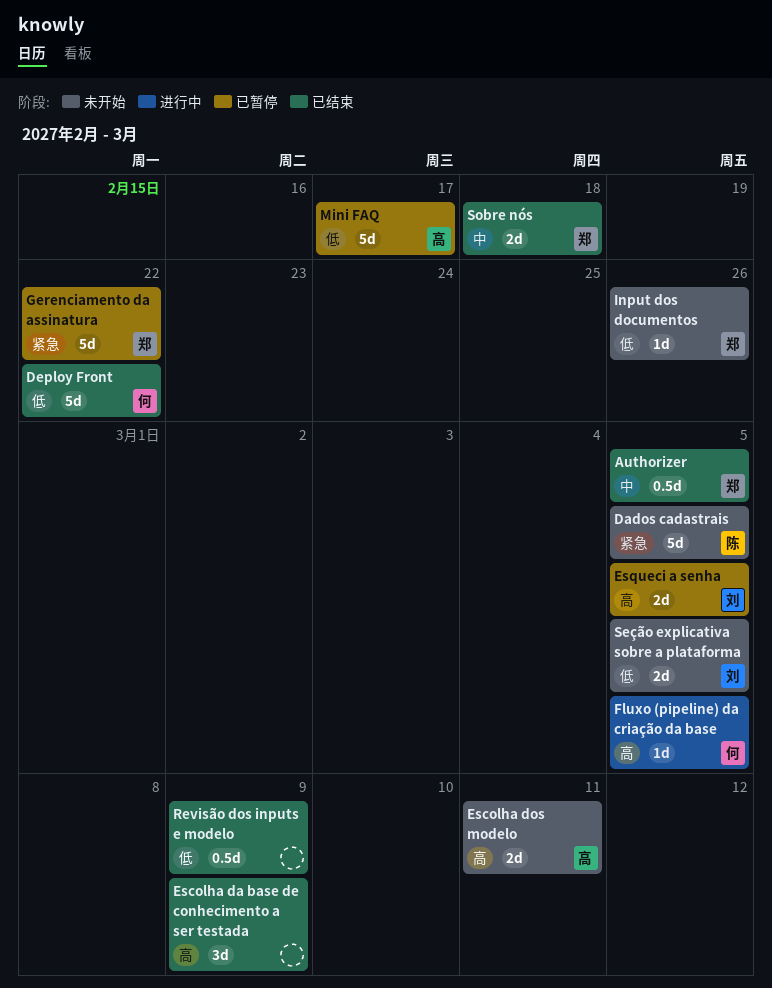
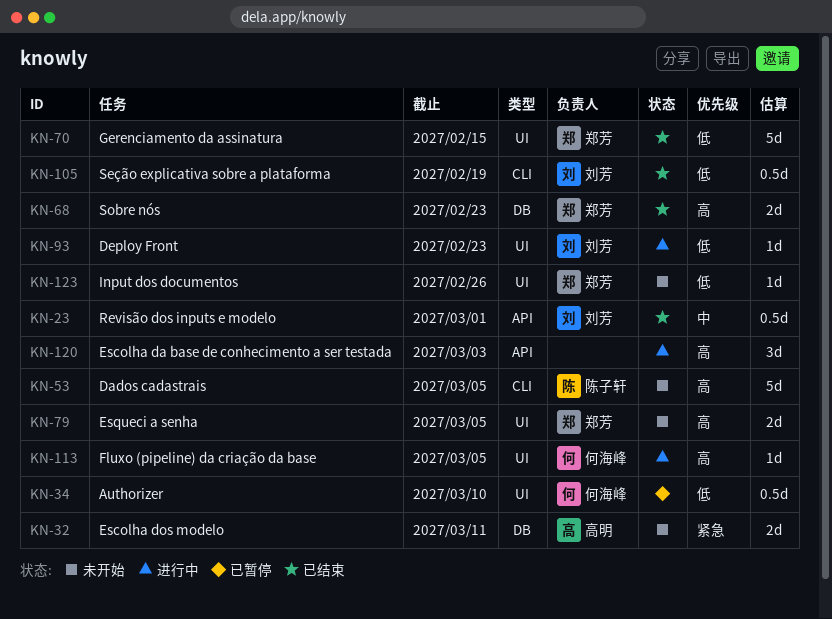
Authorizer, status: 已结束 -> 已暂停
Authorizer, owner: 郑芳 -> 何海峰
Authorizer, priority: 中 -> 低
Authorizer, due: Mar 5 -> Mar 10
Dados cadastrais, priority: 紧急 -> 高
Deploy Front, status: 已结束 -> 进行中
Deploy Front, owner: 何海峰 -> 刘芳
Deploy Front, estimate: 5d -> 1d
Deploy Front, due: Feb 22 -> Feb 23
Escolha da base de conhecimento a ser testada, status: 已结束 -> 进行中
Escolha da base de conhecimento a ser testada, due: Mar 9 -> Mar 3
Escolha dos modelo, priority: 高 -> 紧急
Esqueci a senha, status: 已暂停 -> 未开始
Esqueci a senha, owner: 刘芳 -> 郑芳
Gerenciamento da assinatura, status: 已暂停 -> 已结束
Gerenciamento da assinatura, priority: 紧急 -> 低
Gerenciamento da assinatura, due: Feb 22 -> Feb 15
Mini FAQ: present -> none
Revisão dos inputs e modelo, owner: none -> 刘芳
Revisão dos inputs e modelo, priority: 低 -> 中
Revisão dos inputs e modelo, due: Mar 9 -> Mar 1
Seção explicativa sobre a plataforma, status: 未开始 -> 已结束
Seção explicativa sobre a plataforma, estimate: 2d -> 0.5d
Seção explicativa sobre a plataforma, due: Mar 5 -> Feb 19
Sobre nós, priority: 中 -> 高
Sobre nós, due: Feb 18 -> Feb 23

